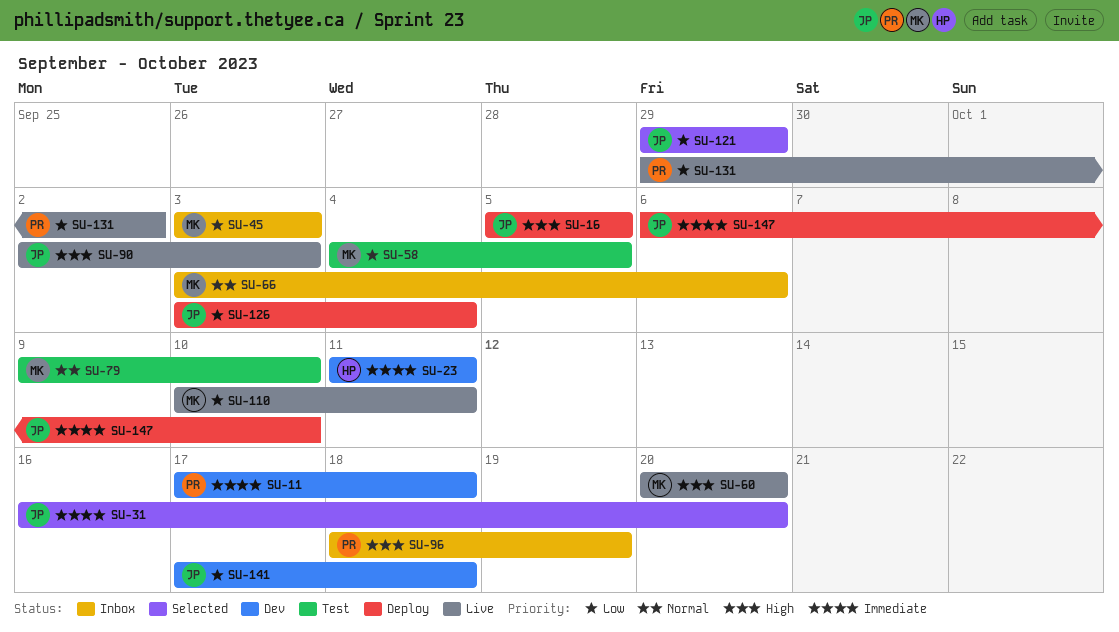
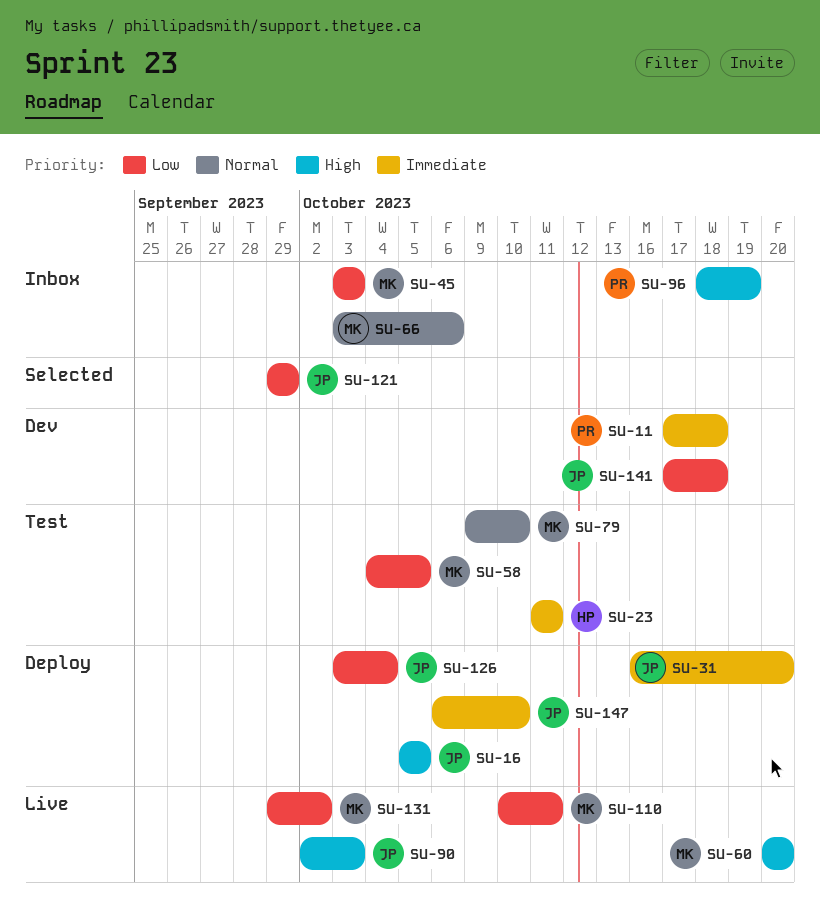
SU-23, status: Dev -> Test
SU-31, status: Selected -> Deploy
SU-131, owner: PR -> MK

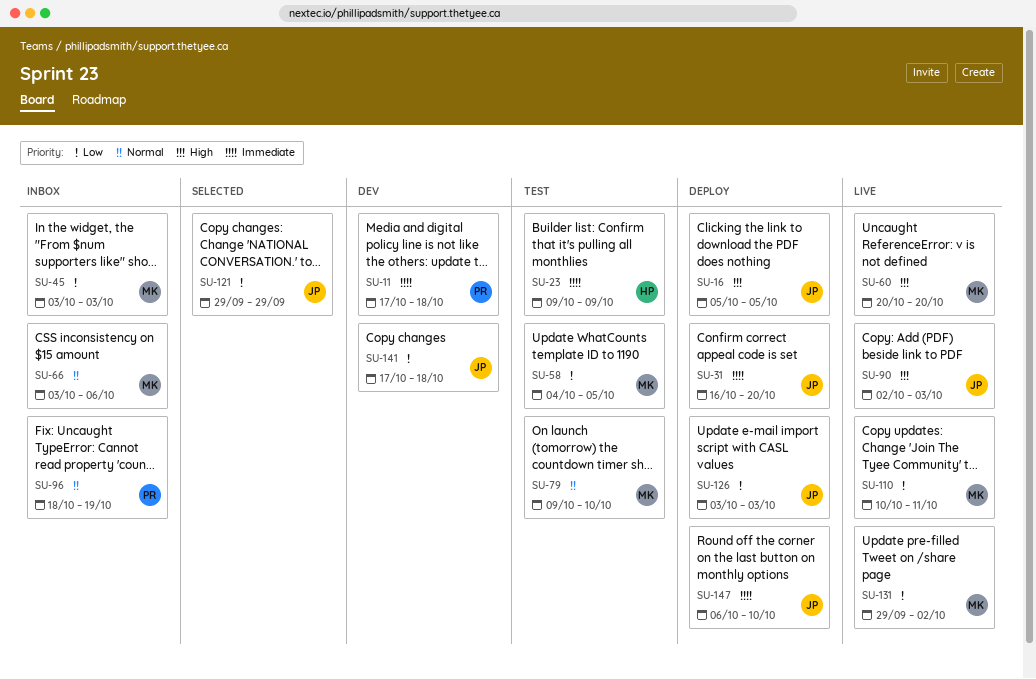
SU-23, start: Oct 11 -> Oct 9
SU-23, due: Oct 11 -> Oct 9
SU-96, priority: High -> Normal
SU-126, due: Oct 4 -> Oct 3

